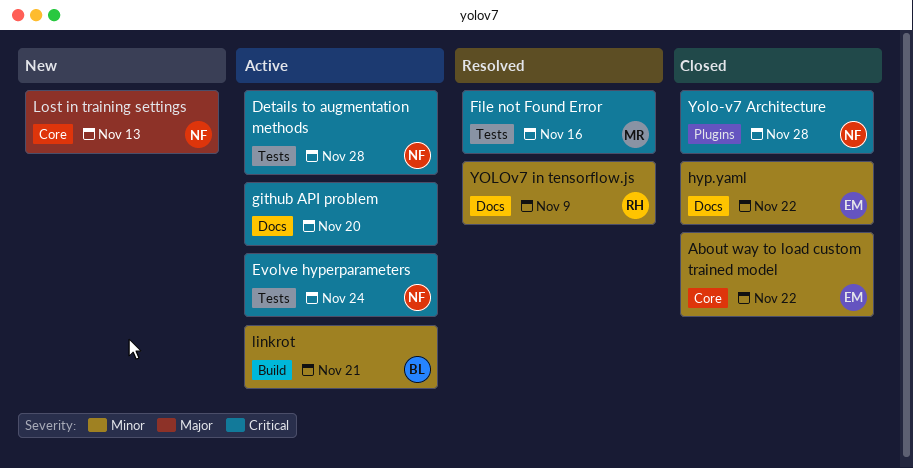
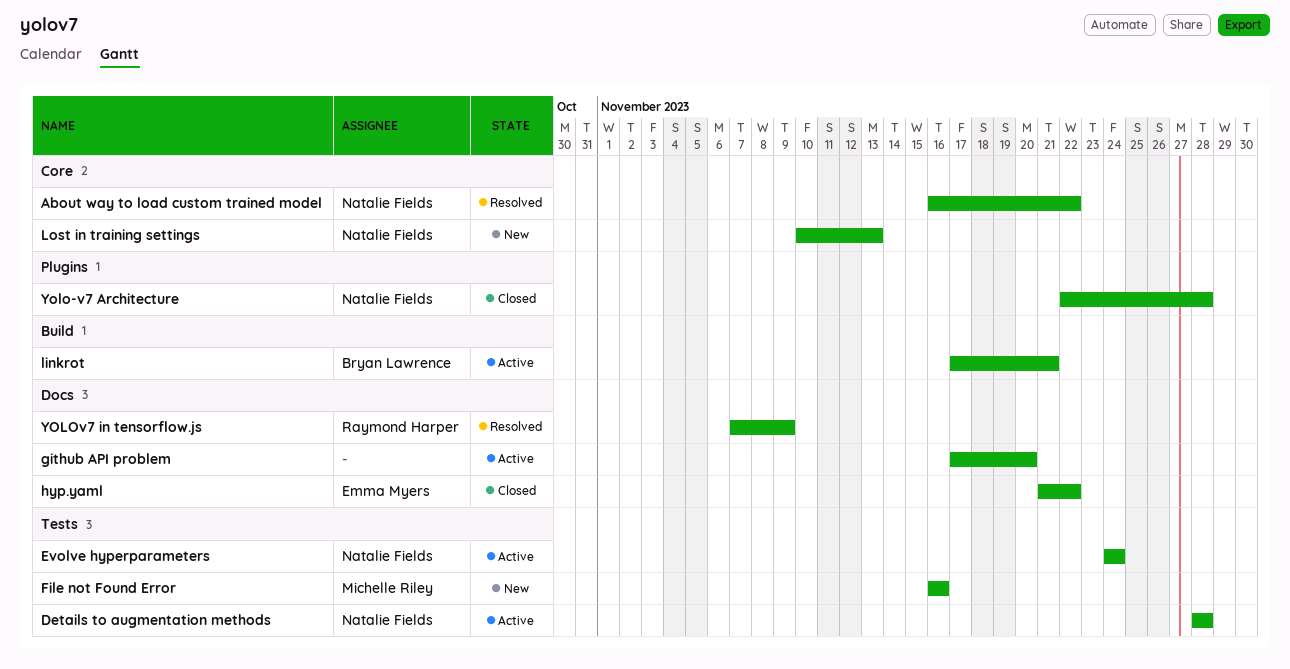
About way to load custom trained model, status: Closed -> Resolved
About way to load custom trained model, owner: Emma Myers -> Natalie Fields
File not Found Error, status: Resolved -> New

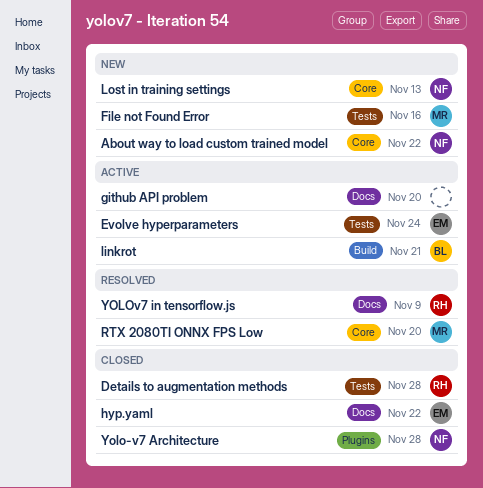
About way to load custom trained model, status: Resolved -> New
Details to augmentation methods, status: Active -> Closed
Details to augmentation methods, owner: Natalie Fields -> Raymond Harper
Evolve hyperparameters, owner: Natalie Fields -> Emma Myers
RTX 2080TI ONNX FPS Low: none -> present

